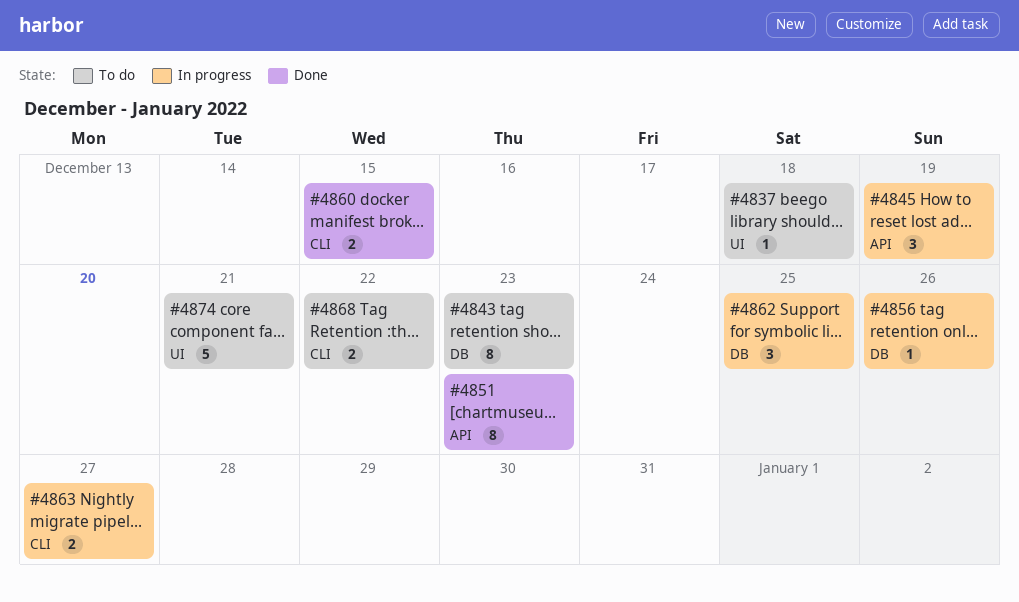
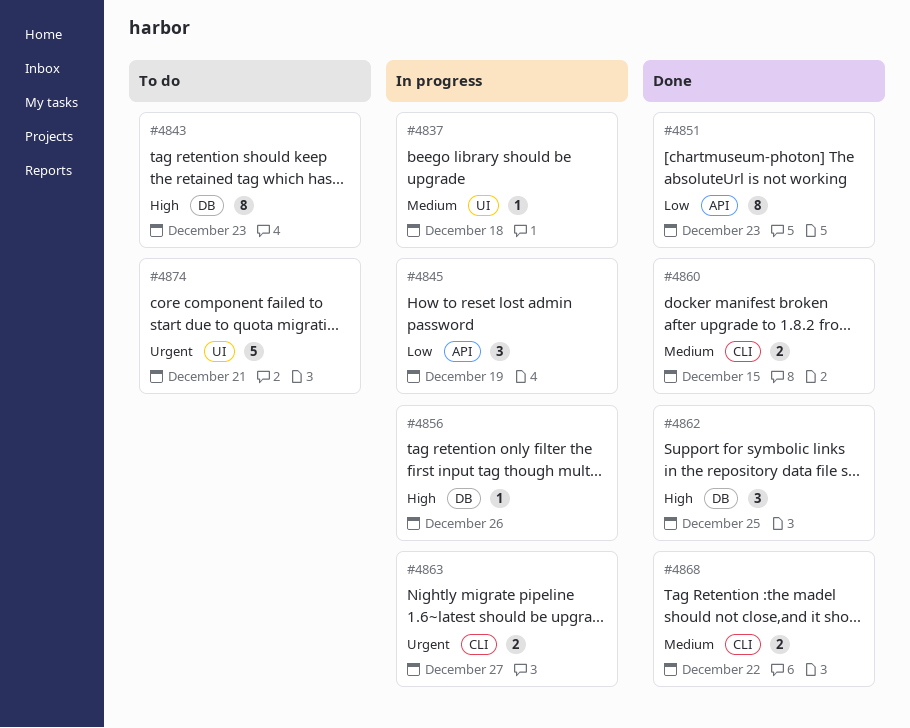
#4837, status: To do -> In progress
#4862, status: In progress -> Done
#4868, status: To do -> Done

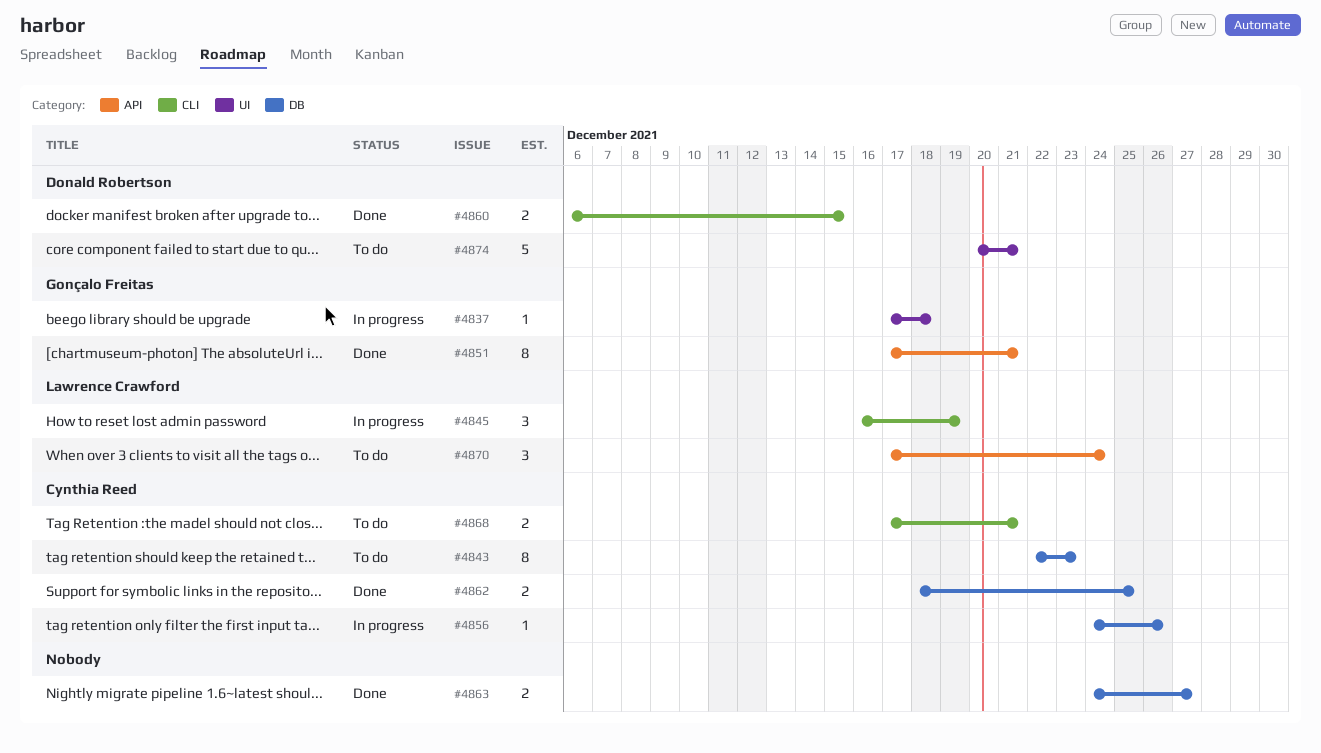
#4845, label: API -> CLI
#4851, due: Dec 23 -> Dec 21
#4862, estimate: 3 -> 2
#4863, status: In progress -> Done
#4863, label: CLI -> DB
#4868, status: Done -> To do
#4868, due: Dec 22 -> Dec 21
#4870: none -> present

